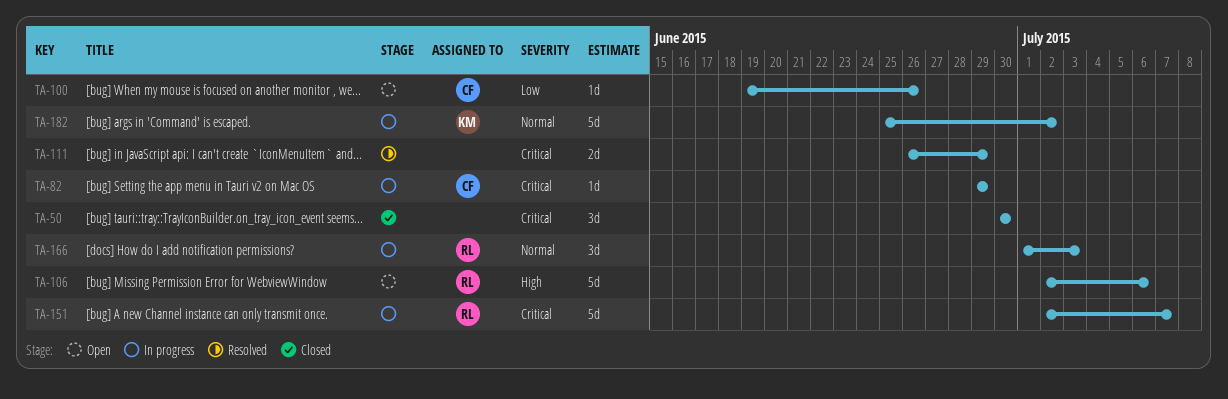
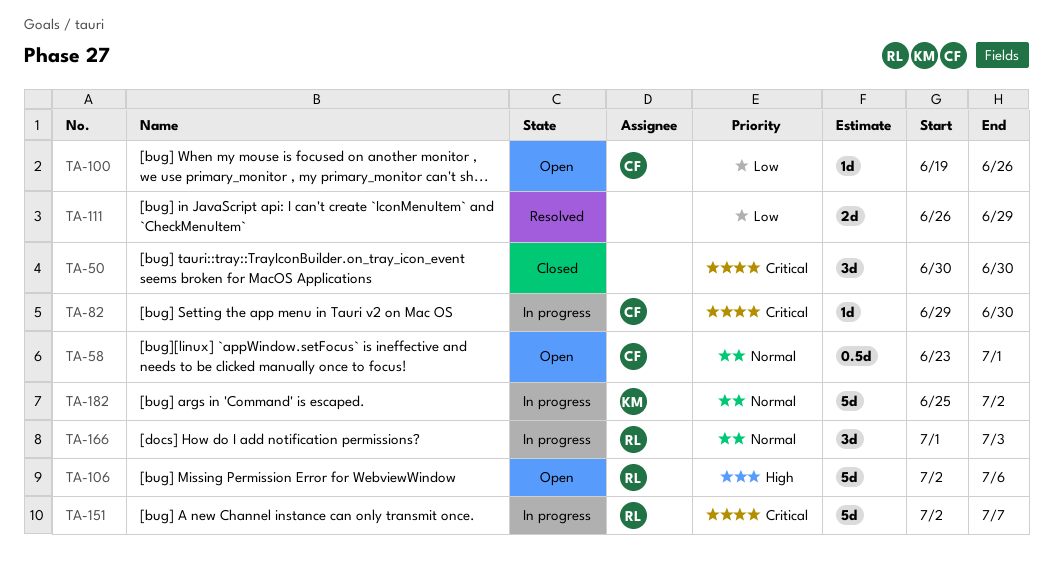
TA-58: none -> present
TA-82, due: Jun 29 -> Jun 30
TA-111, priority: Critical -> Low

